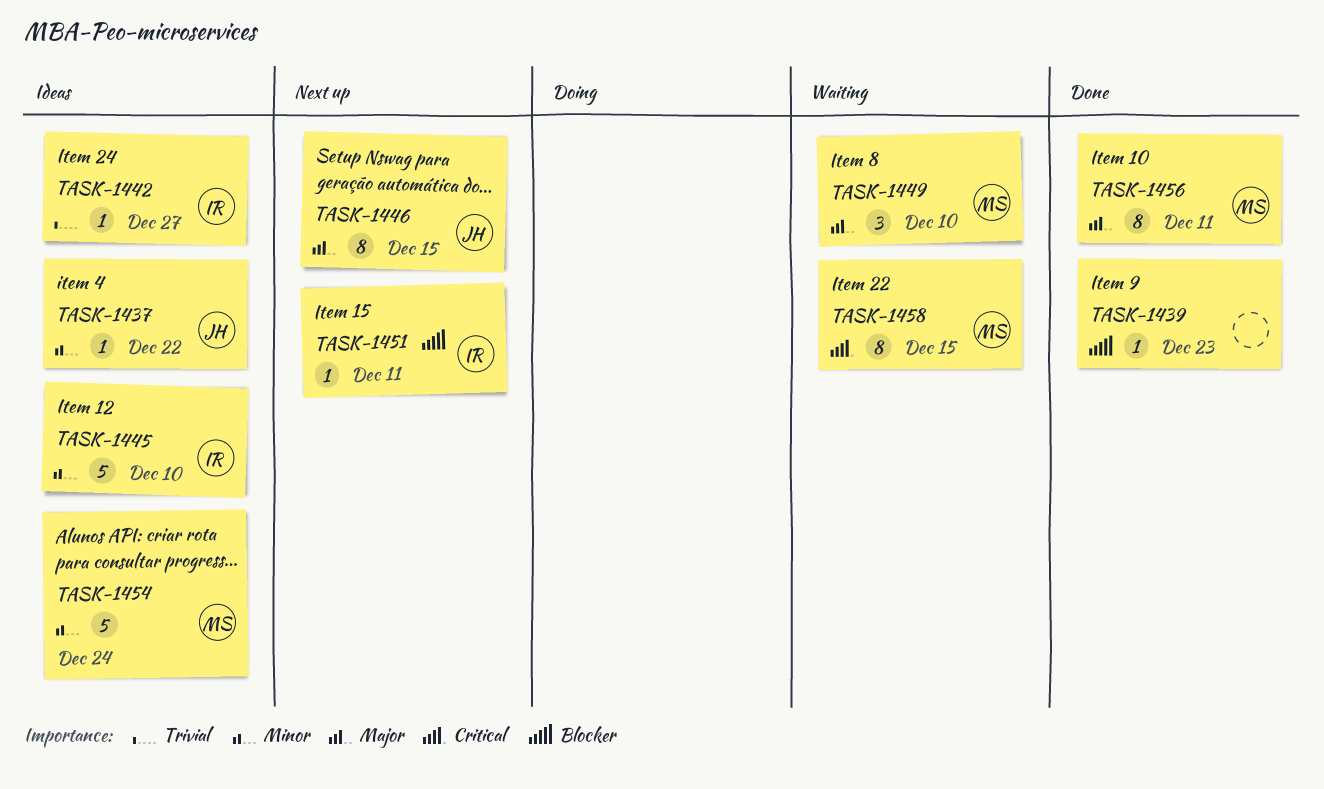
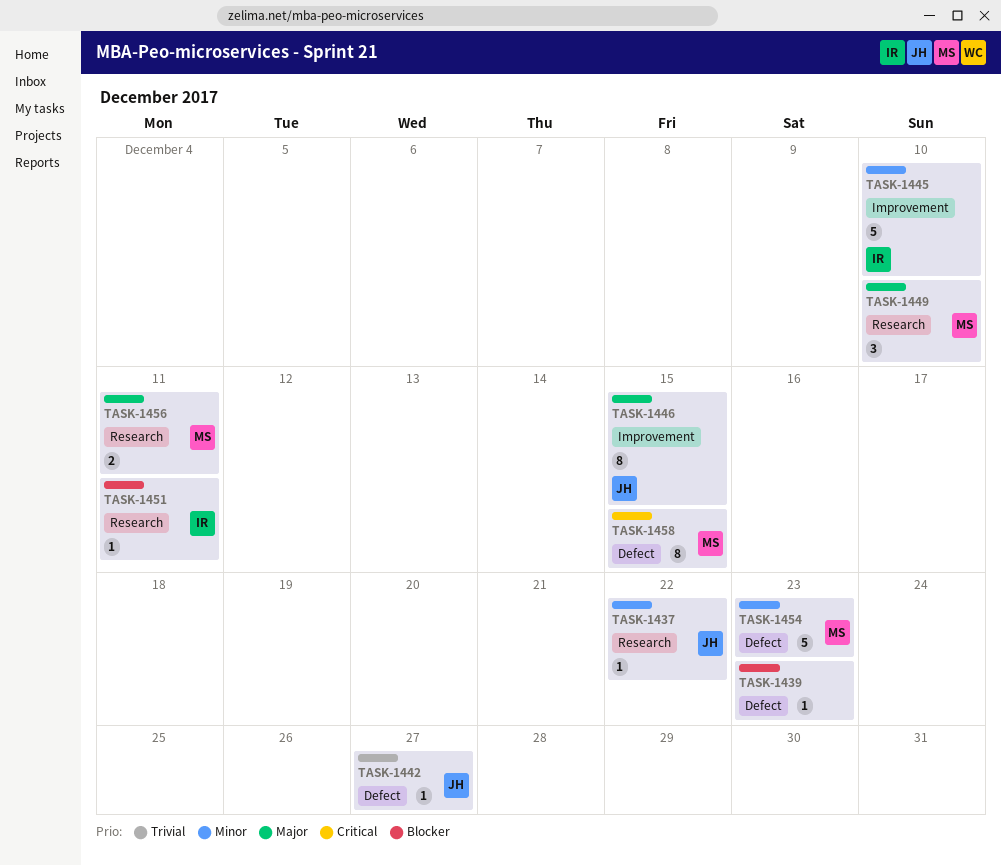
TASK-1442, owner: IR -> JH
TASK-1454, due: Dec 24 -> Dec 23
TASK-1456, estimate: 8 -> 2

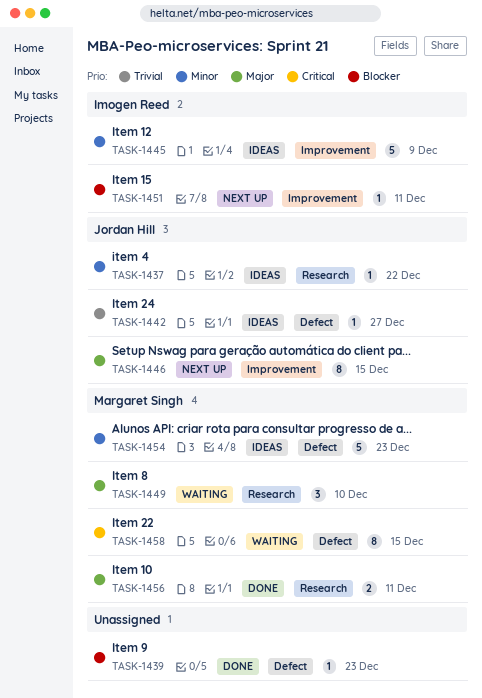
TASK-1445, due: Dec 10 -> Dec 9
TASK-1451, label: Research -> Improvement

